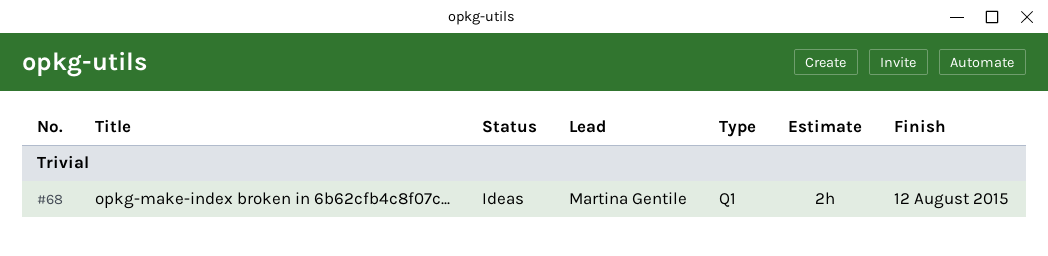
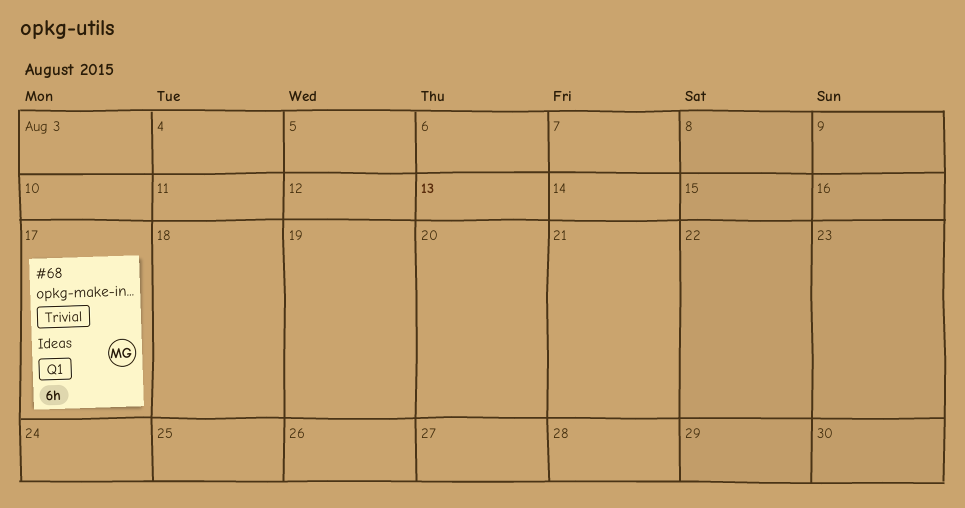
#68, estimate: 2h -> 6h
#68, due: Aug 12 -> Aug 17

